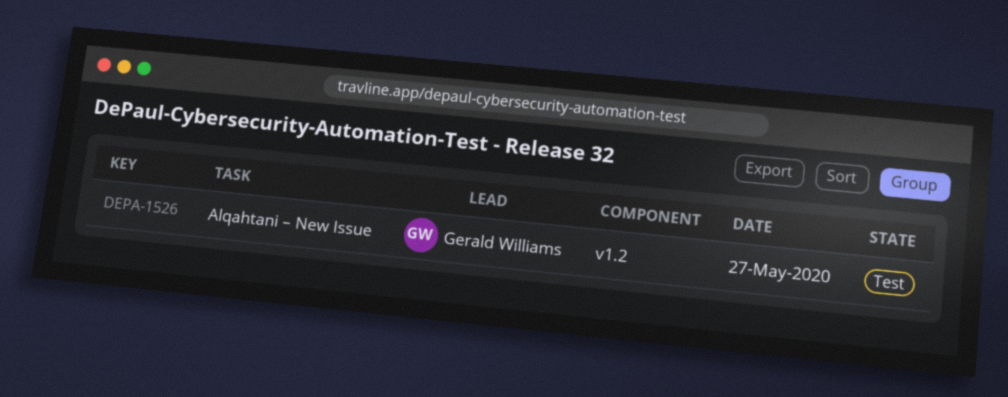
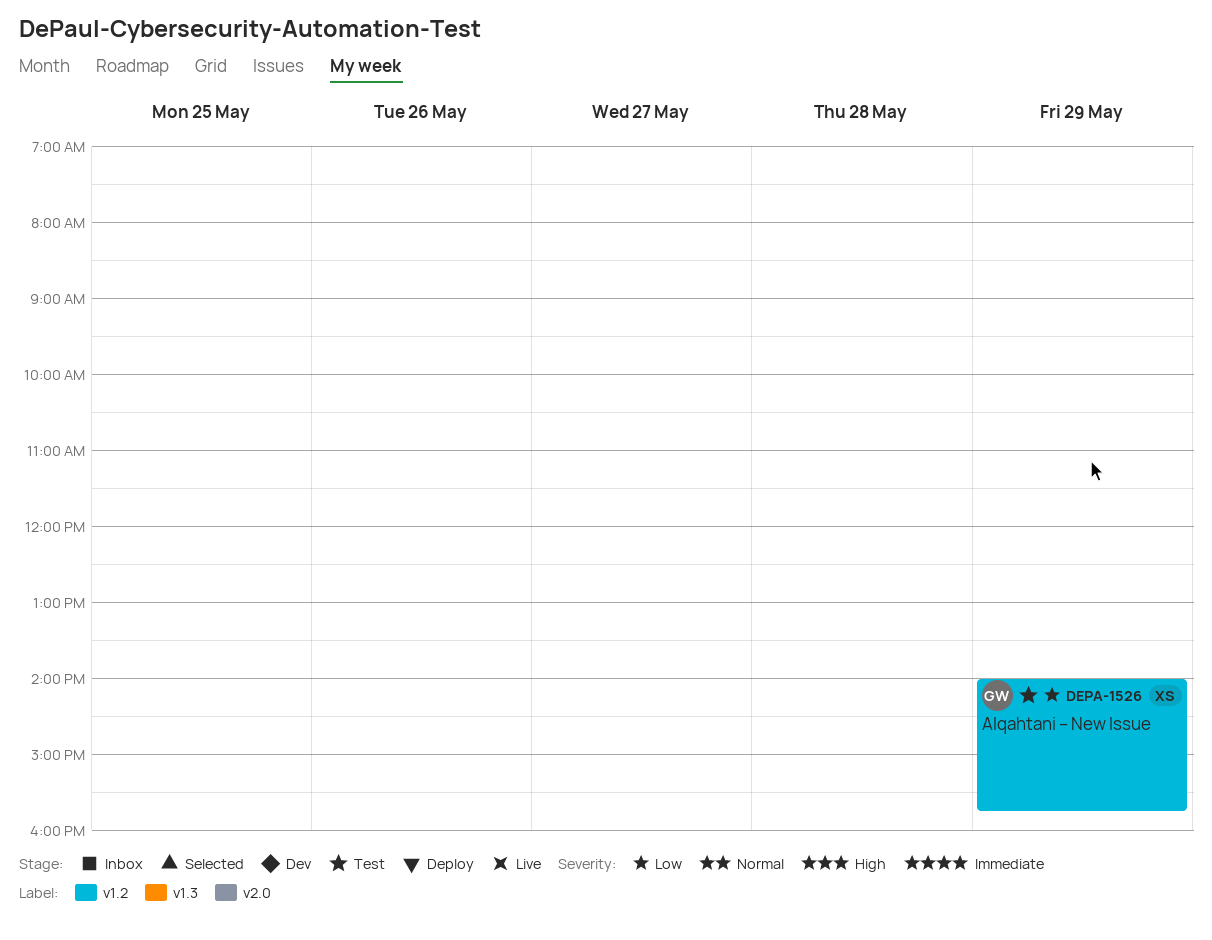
DEPA-1526, day: May 27 -> May 29

